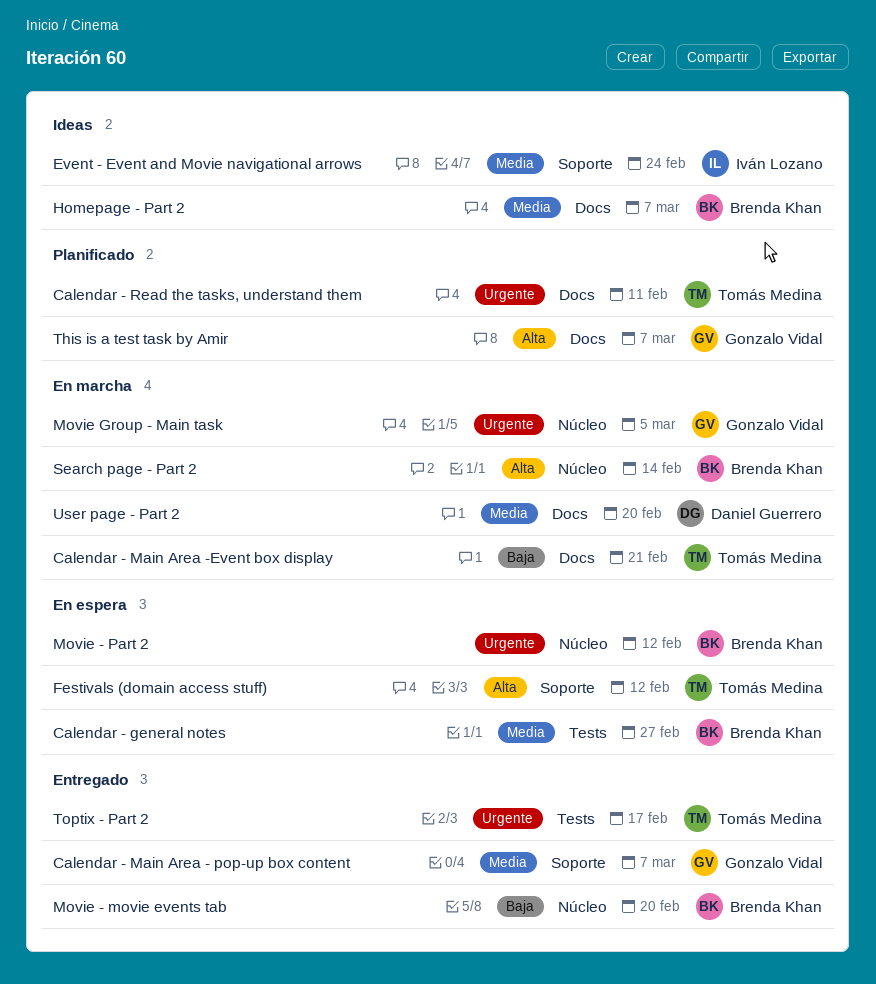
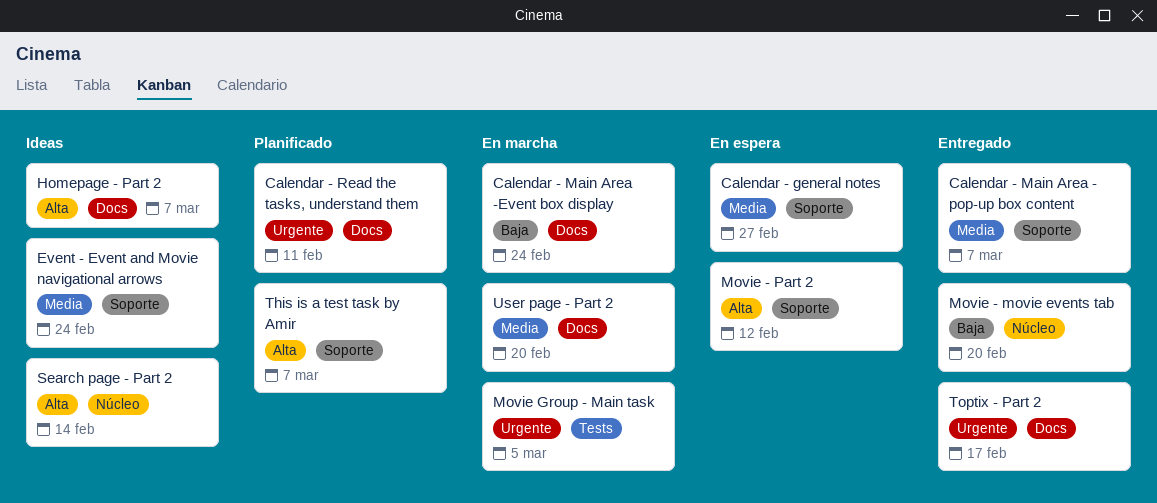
Calendar - general notes, label: Tests -> Soporte
Calendar - Main Area -Event box display, due: Feb 21 -> Feb 24
Festivals (domain access stuff): present -> none
Homepage - Part 2, priority: Media -> Alta
Movie - Part 2, priority: Urgente -> Alta
Movie - Part 2, label: Núcleo -> Soporte
Movie Group - Main task, label: Núcleo -> Tests
Search page - Part 2, status: En marcha -> Ideas
This is a test task by Amir, label: Docs -> Soporte
Toptix - Part 2, label: Tests -> Docs

